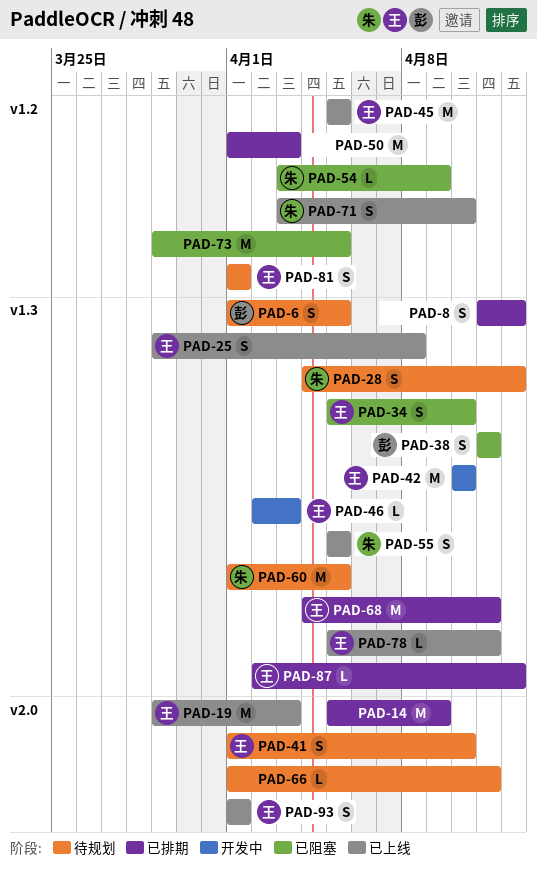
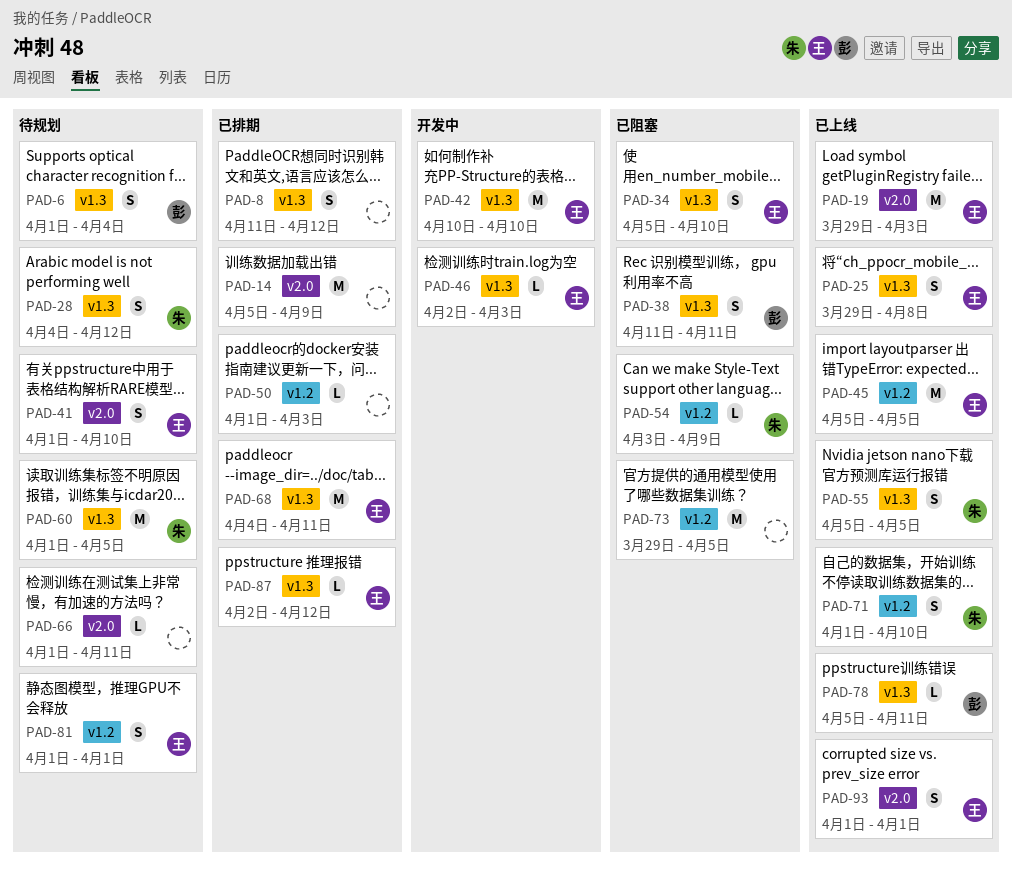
PAD-6, due: Apr 5 -> Apr 4
PAD-50, estimate: M -> L
PAD-71, start: Apr 3 -> Apr 1
PAD-78, owner: 王 -> 彭

